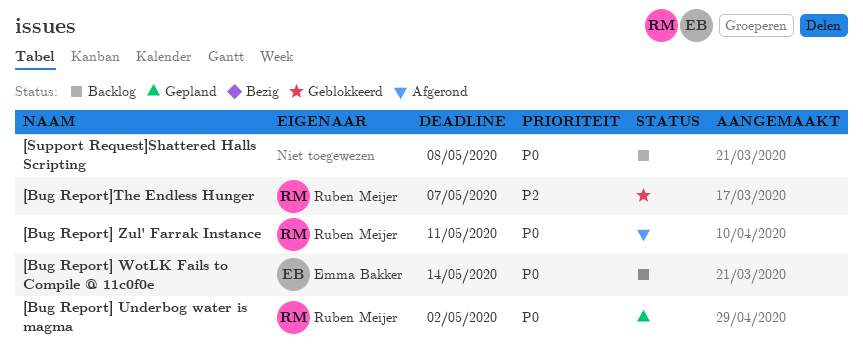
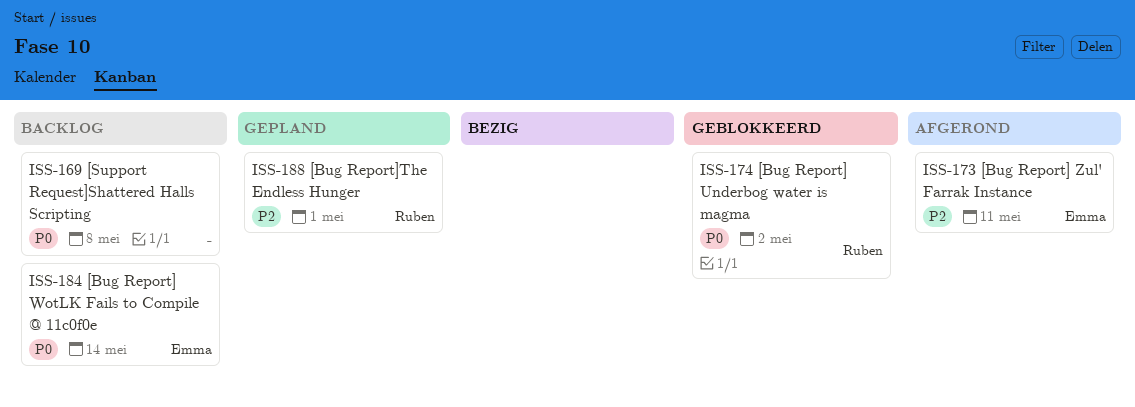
[Bug Report] Underbog water is magma, status: Gepland -> Geblokkeerd
[Bug Report] Zul' Farrak Instance, owner: Ruben Meijer -> Emma Bakker
[Bug Report] Zul' Farrak Instance, priority: P0 -> P2
[Bug Report]The Endless Hunger, status: Geblokkeerd -> Gepland
[Bug Report]The Endless Hunger, due: May 7 -> May 1

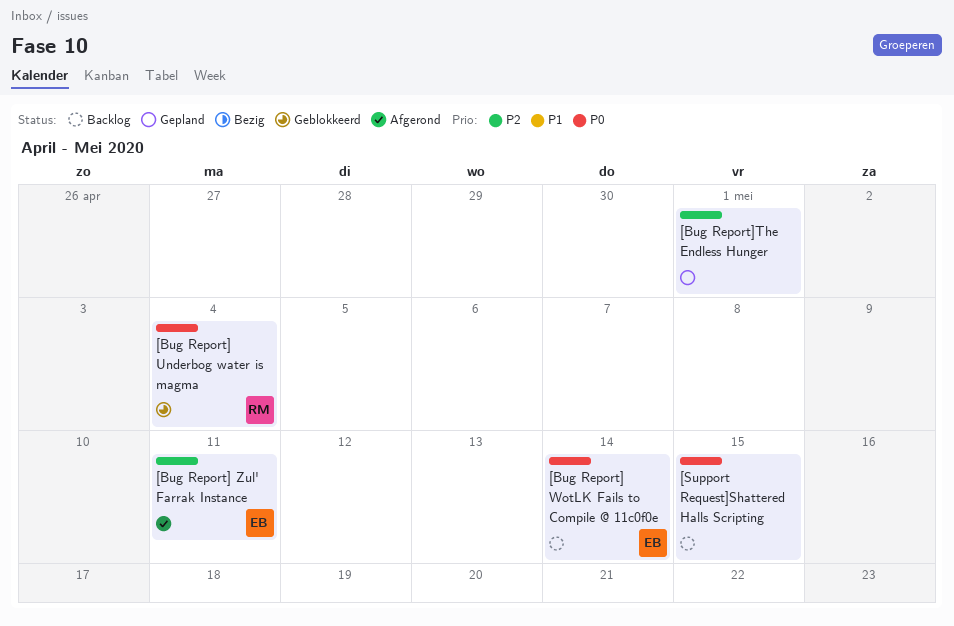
[Bug Report] Underbog water is magma, due: May 2 -> May 4
[Bug Report]The Endless Hunger, owner: Ruben -> none
[Support Request]Shattered Halls Scripting, due: May 8 -> May 15

